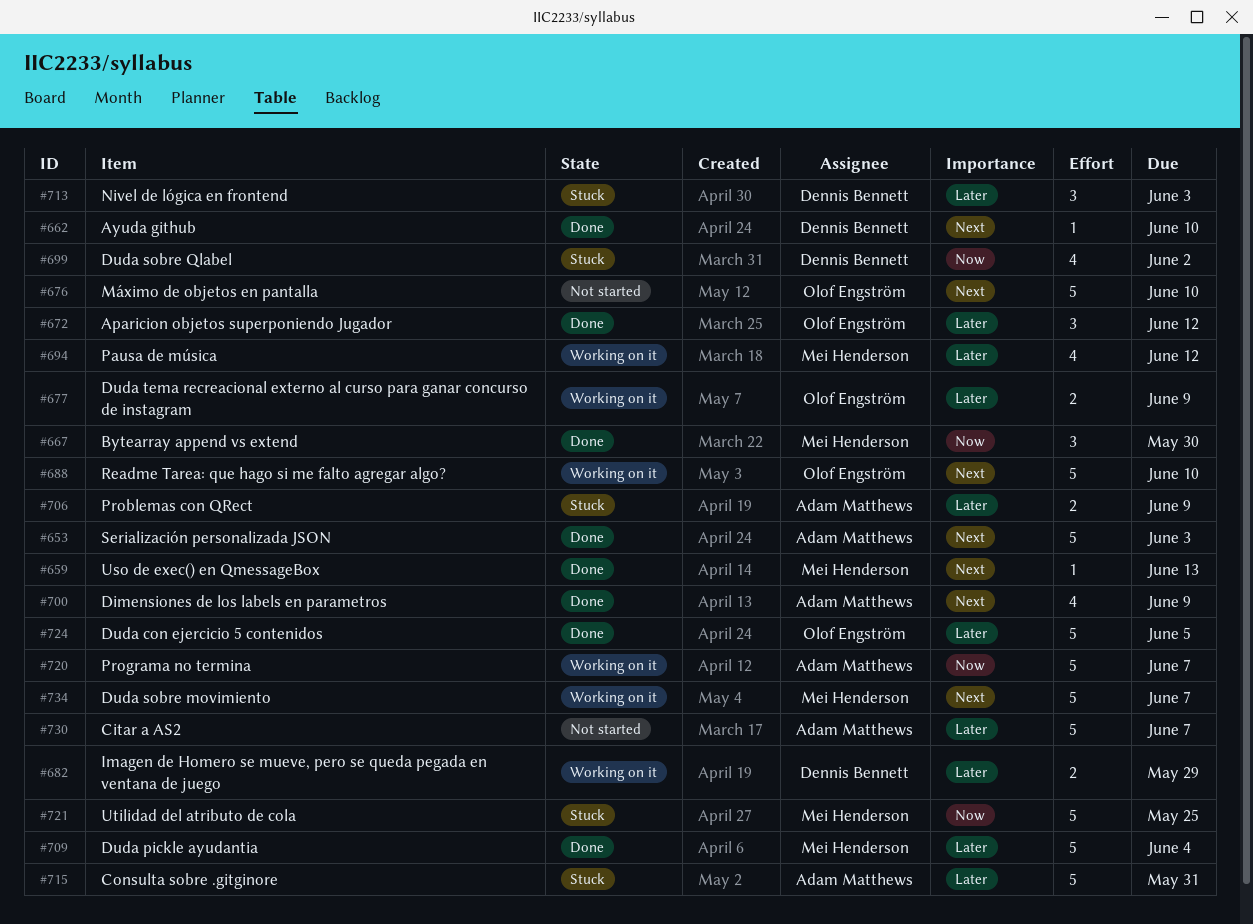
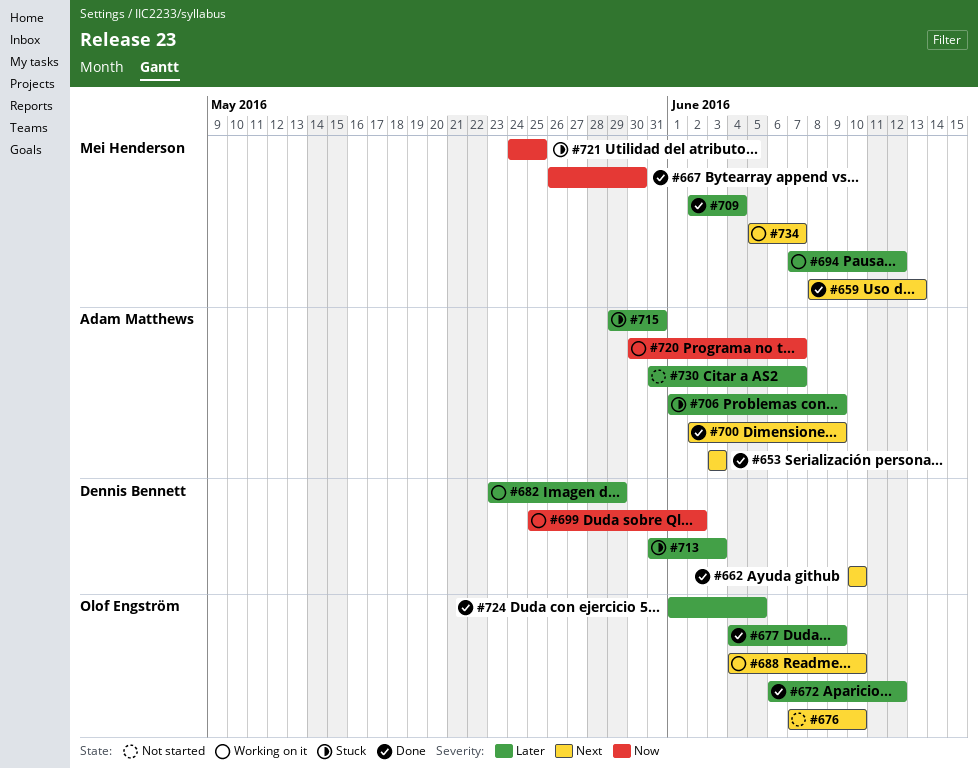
#677, status: Working on it -> Done
#699, status: Stuck -> Working on it

